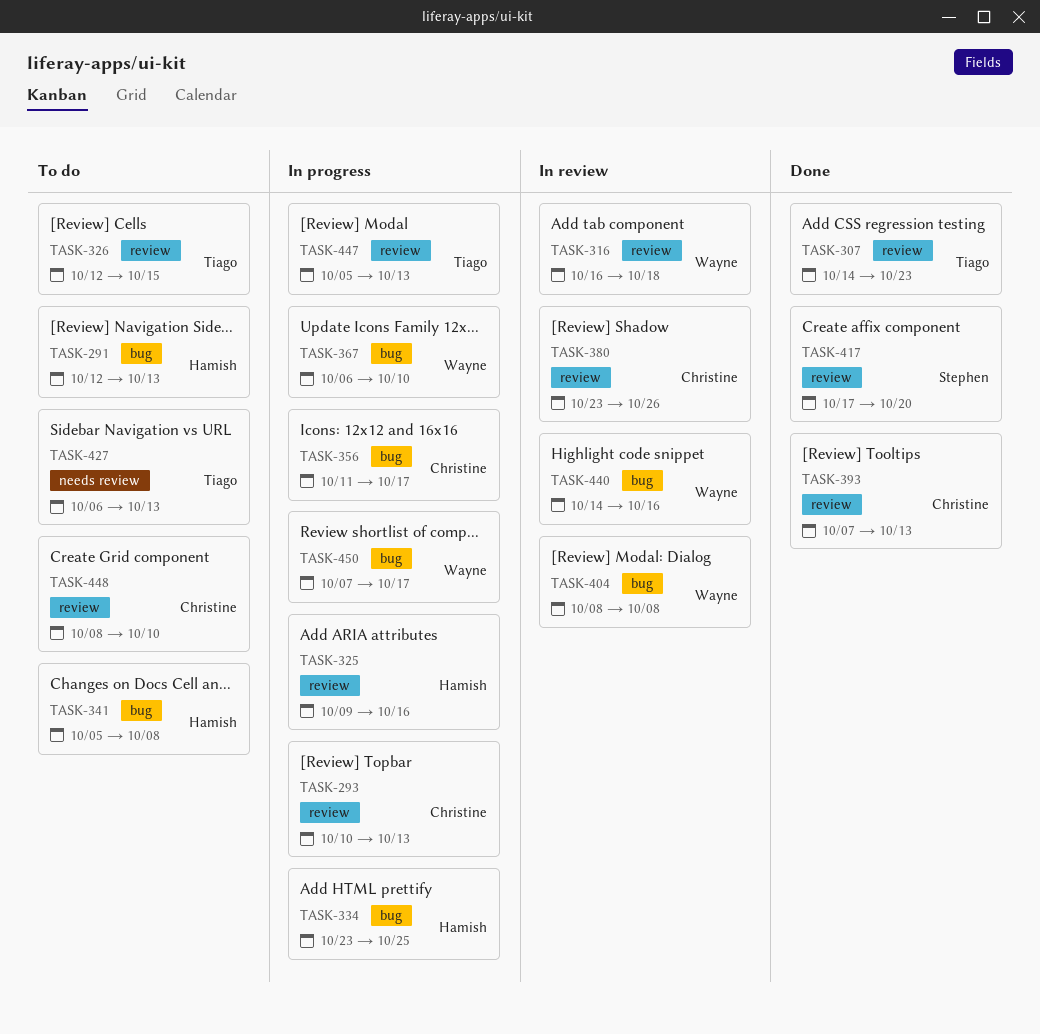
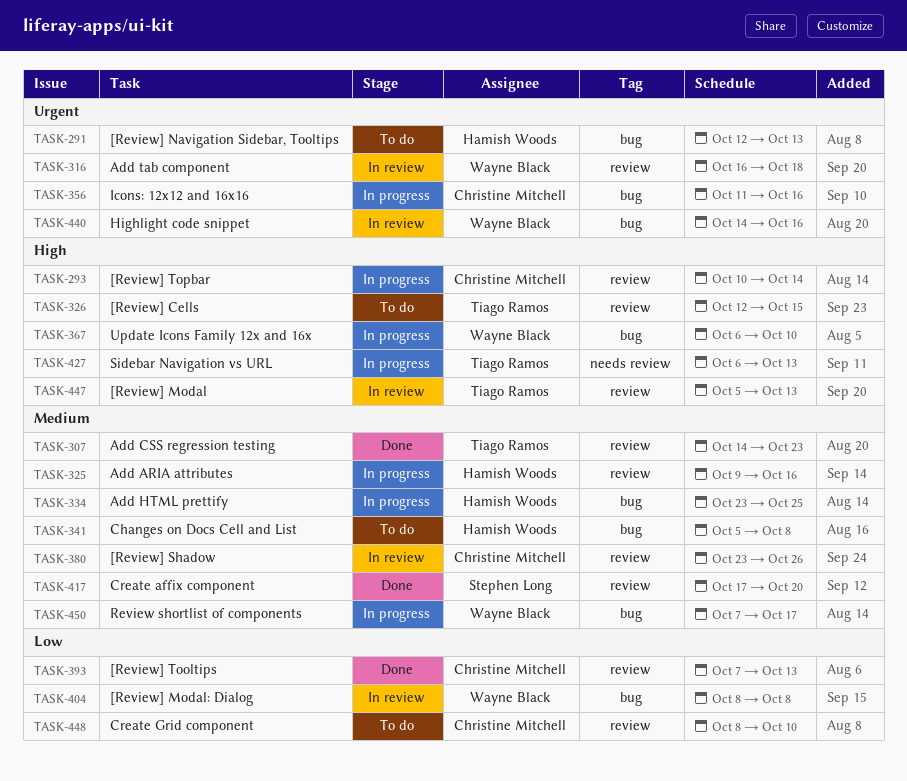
TASK-293, due: Oct 13 -> Oct 14
TASK-356, due: Oct 17 -> Oct 16
TASK-427, status: To do -> In progress
TASK-447, status: In progress -> In review

